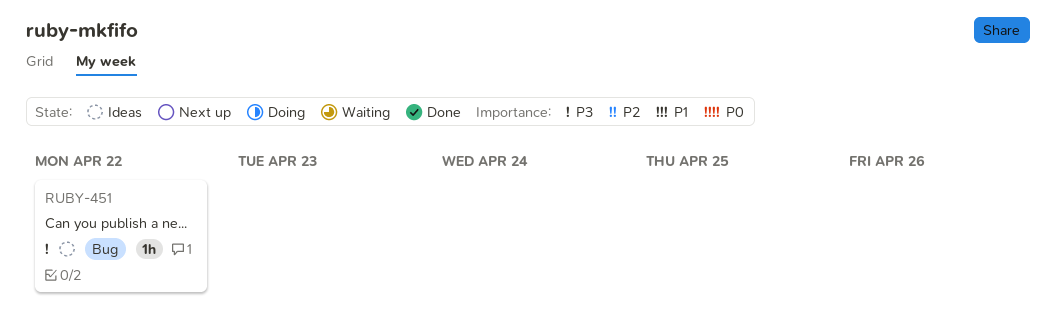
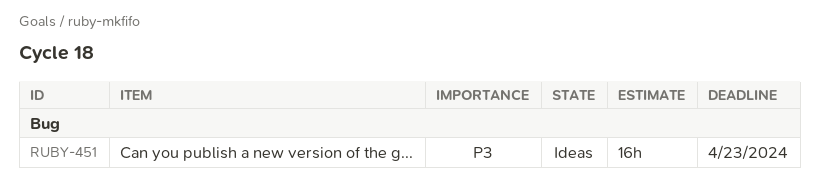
RUBY-451, estimate: 1h -> 16h
RUBY-451, due: Apr 22 -> Apr 23

